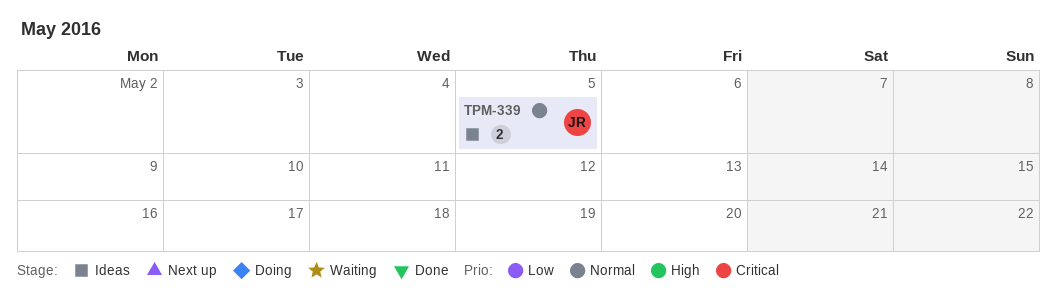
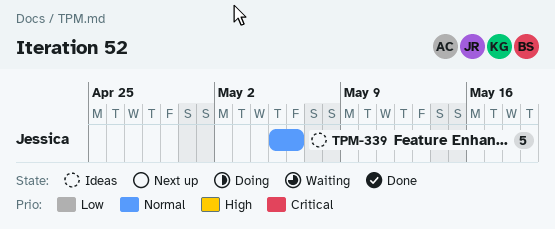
TPM-339, estimate: 2 -> 5
TPM-339, due: May 5 -> May 6

